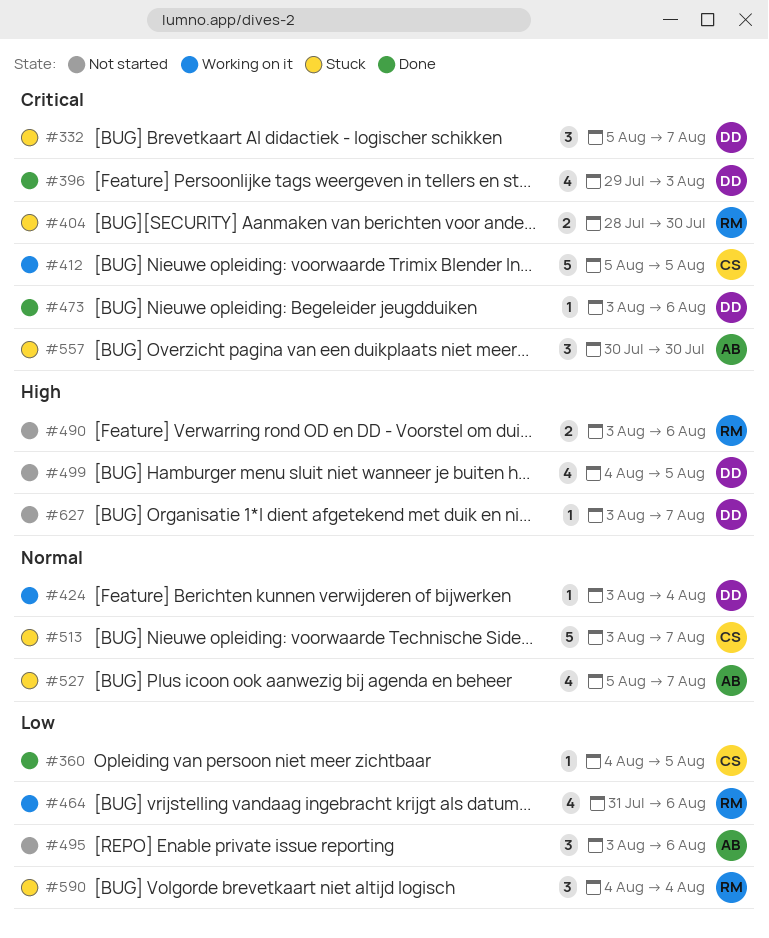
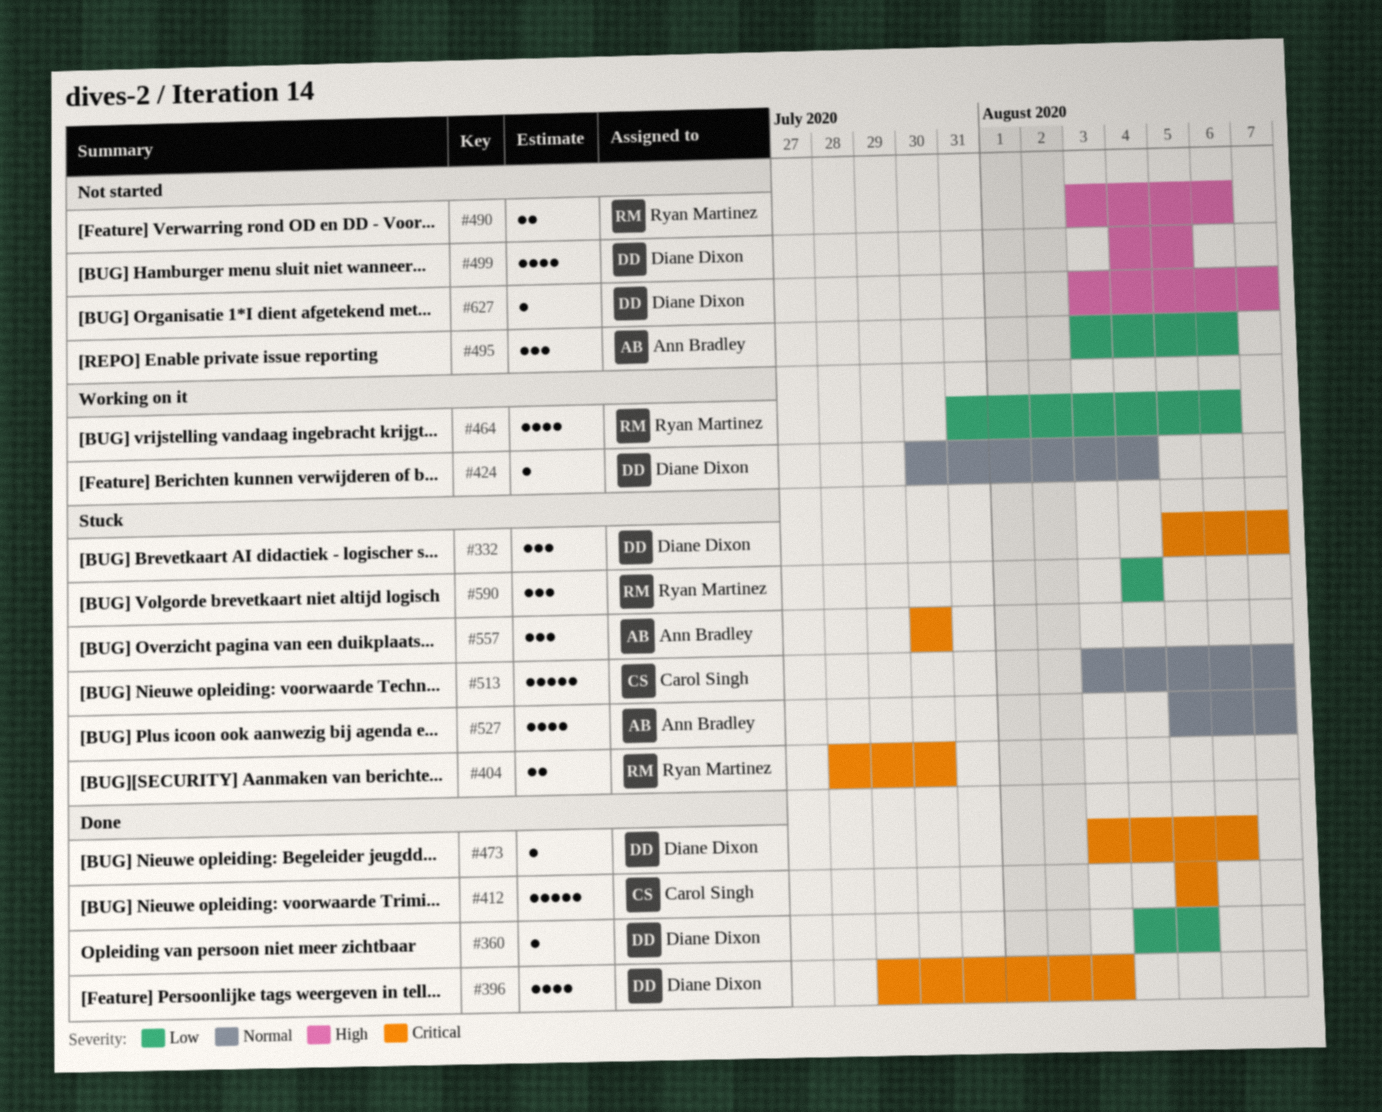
#360, owner: Carol Singh -> Diane Dixon
#412, status: Working on it -> Done
#424, start: Aug 3 -> Jul 30

